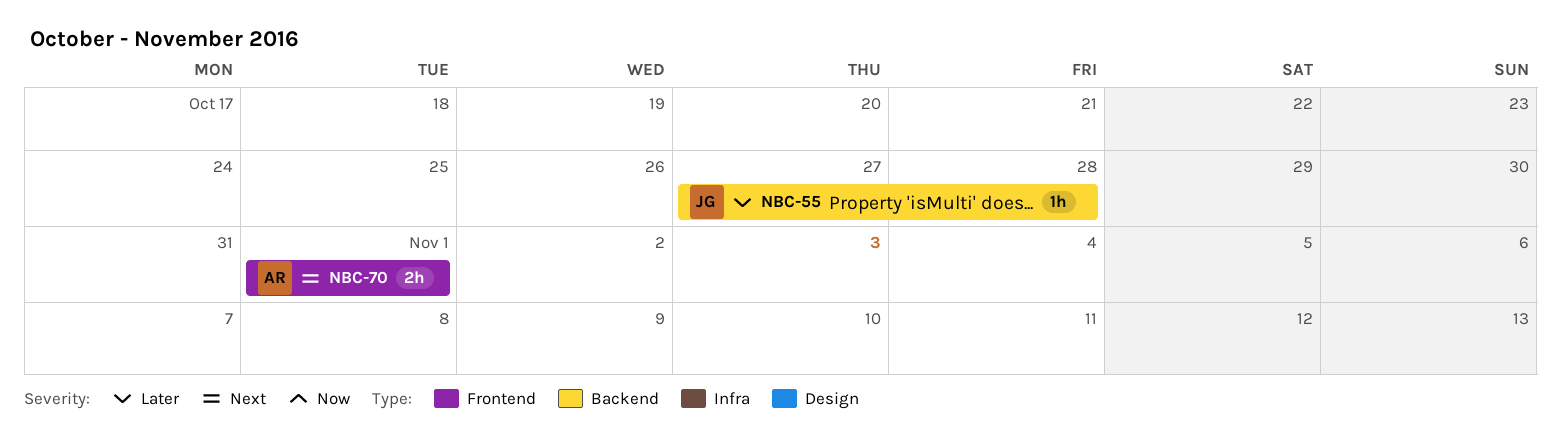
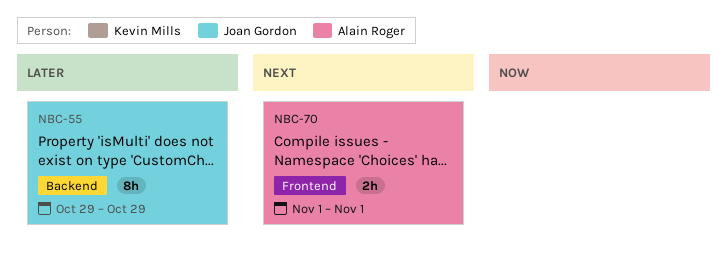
NBC-55, estimate: 1h -> 8h
NBC-55, start: Oct 27 -> Oct 29
NBC-55, due: Oct 28 -> Oct 29

